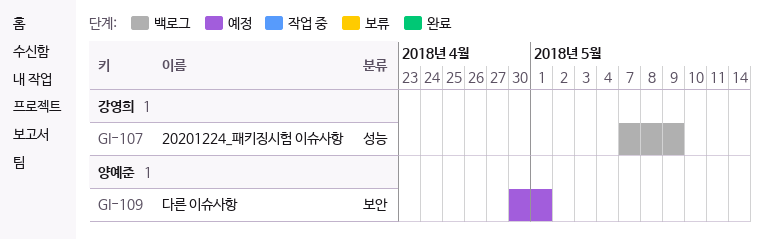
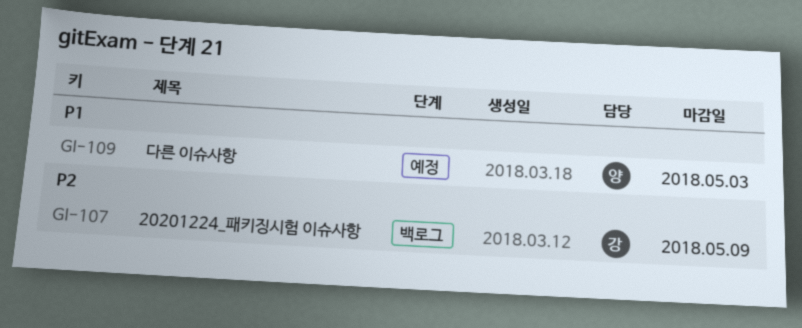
GI-109, due: May 1 -> May 3

